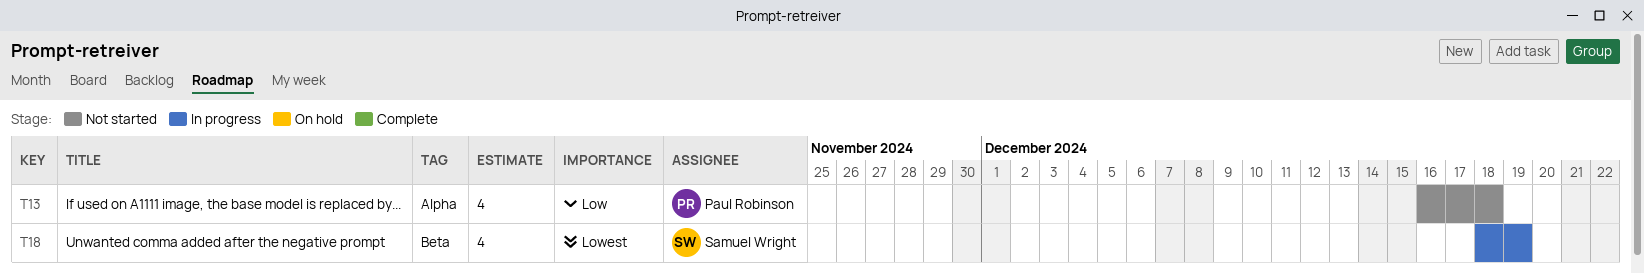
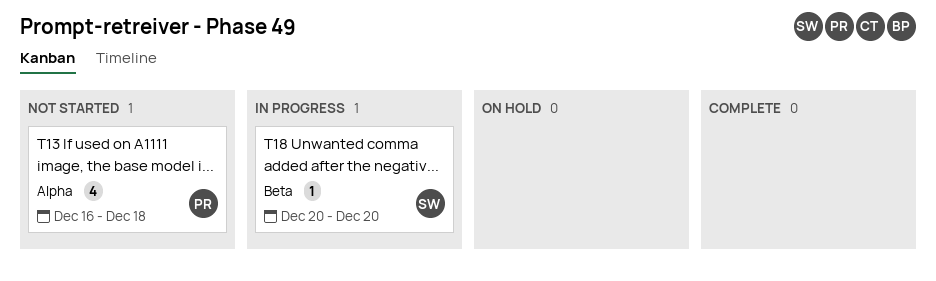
T18, estimate: 4 -> 1
T18, start: Dec 18 -> Dec 20
T18, due: Dec 19 -> Dec 20

